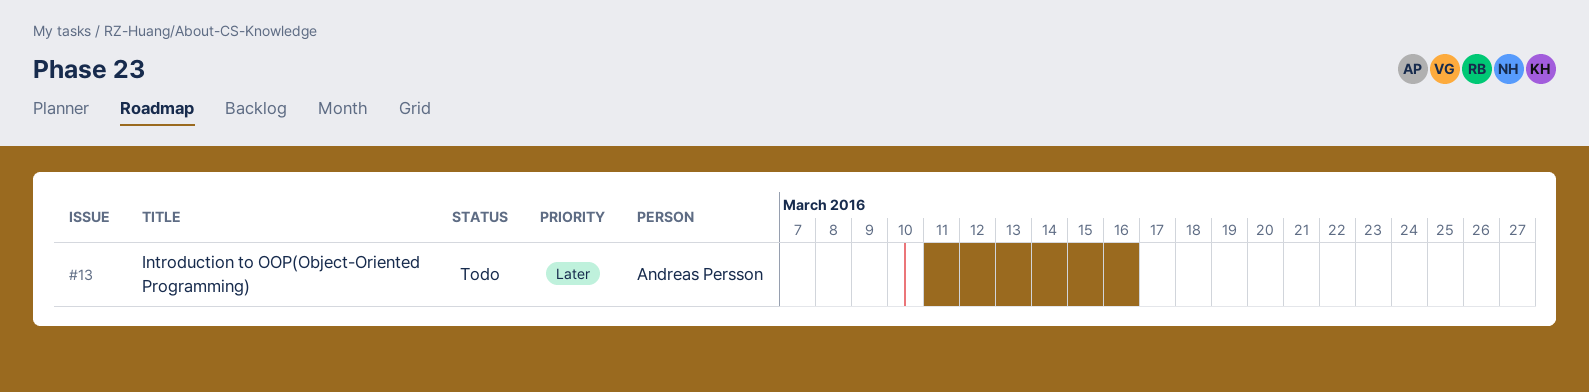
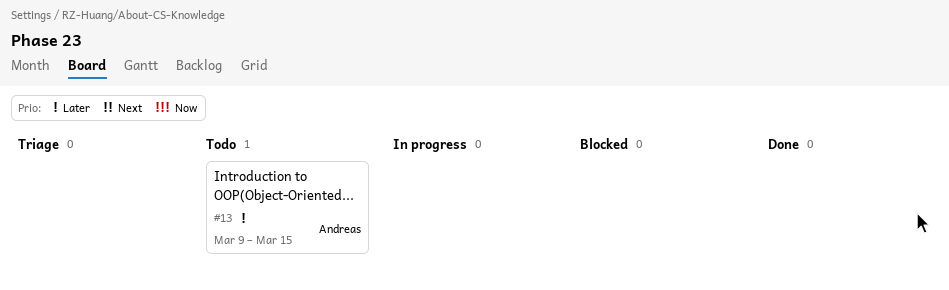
#13, start: Mar 11 -> Mar 9
#13, due: Mar 16 -> Mar 15

